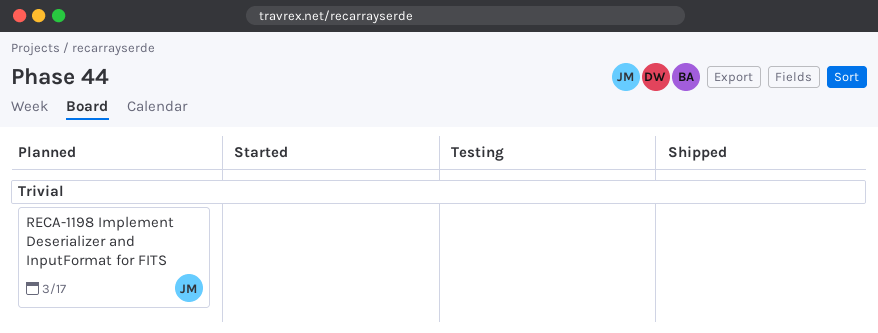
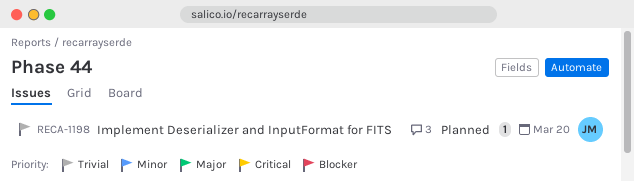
RECA-1198, due: Mar 17 -> Mar 20

